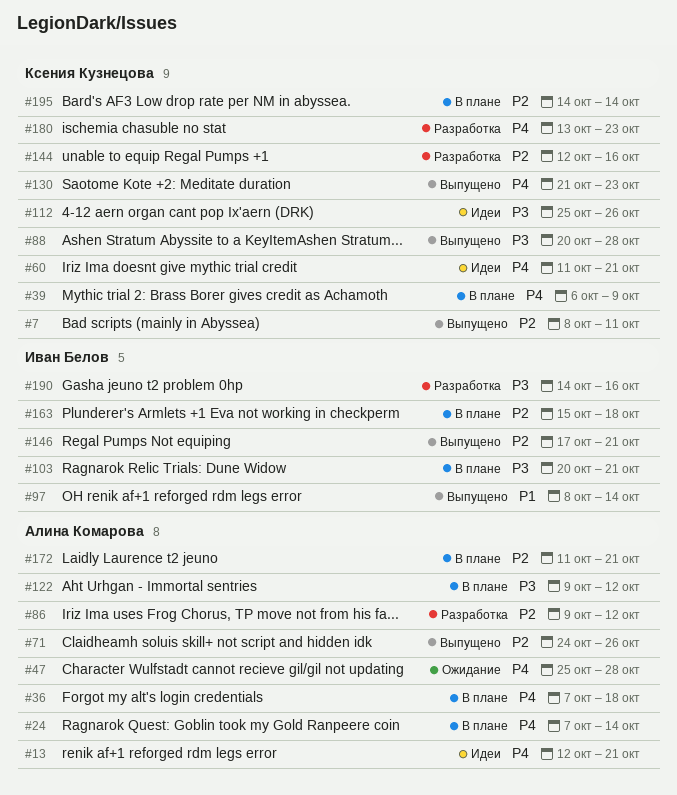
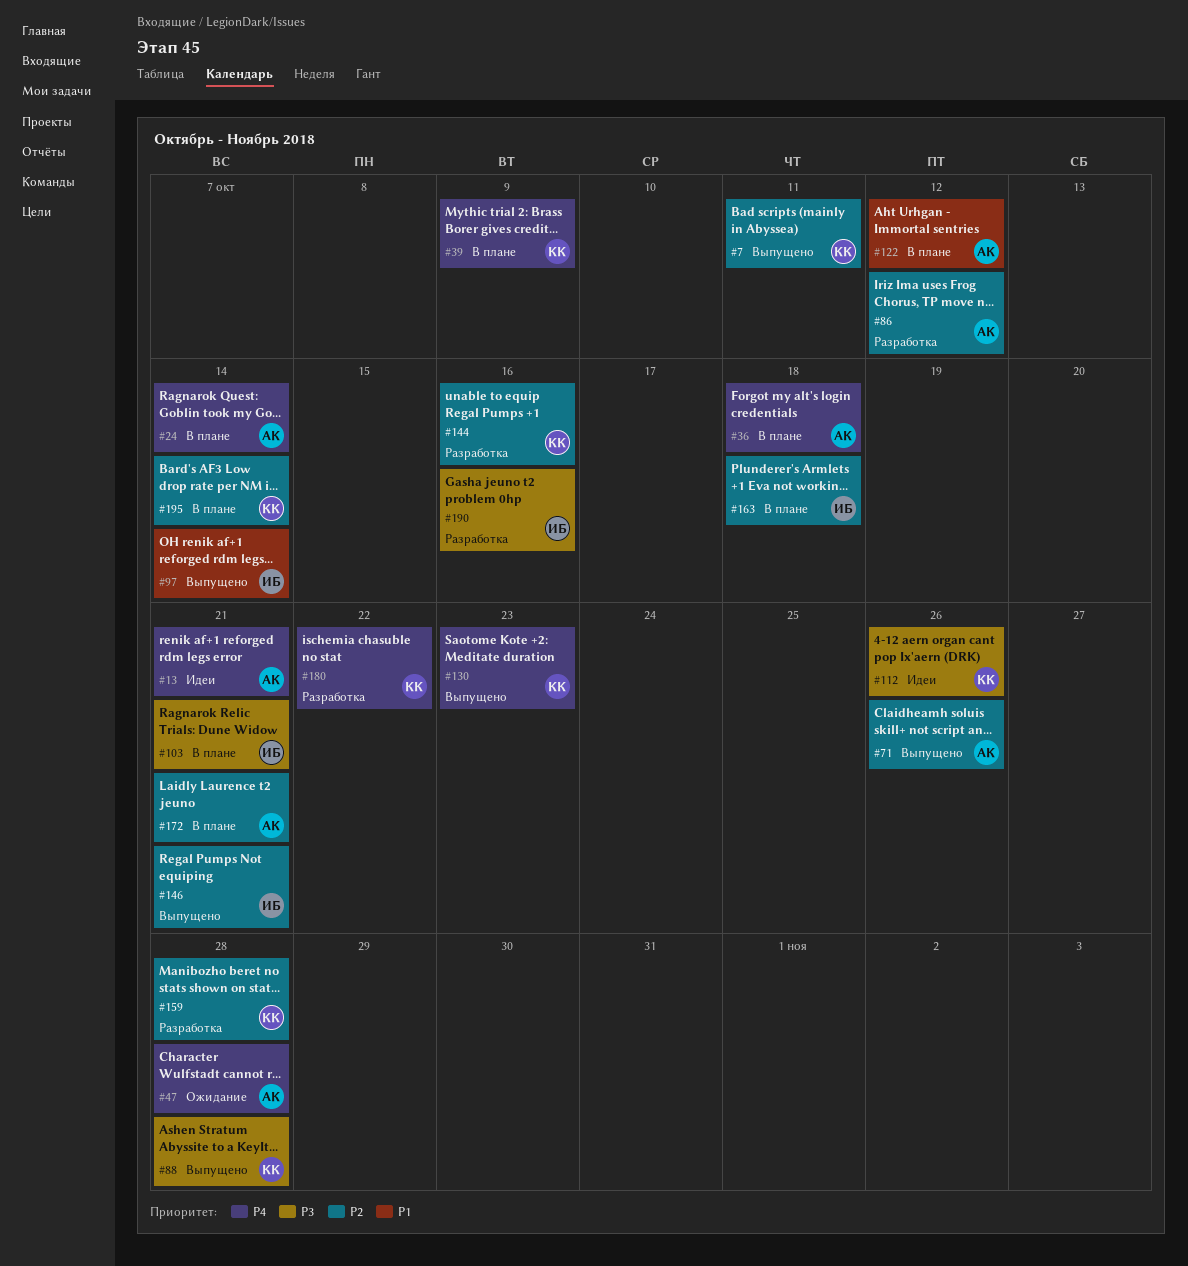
#60: present -> none
#122, priority: P3 -> P1
#159: none -> present
#180, due: Oct 23 -> Oct 22

